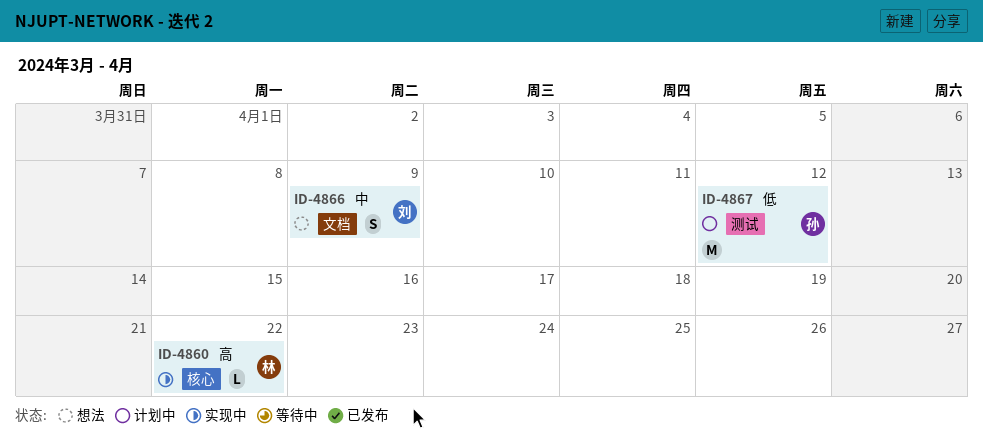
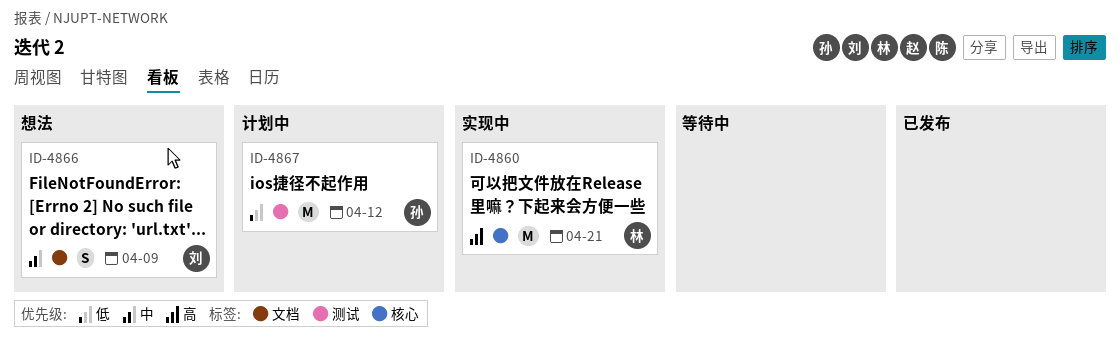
ID-4860, estimate: L -> M
ID-4860, due: Apr 22 -> Apr 21

